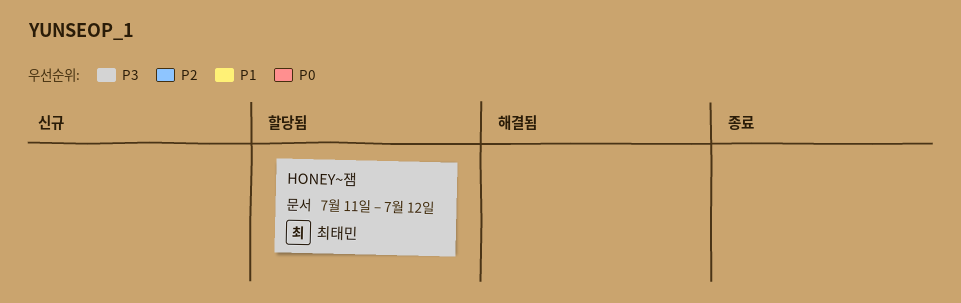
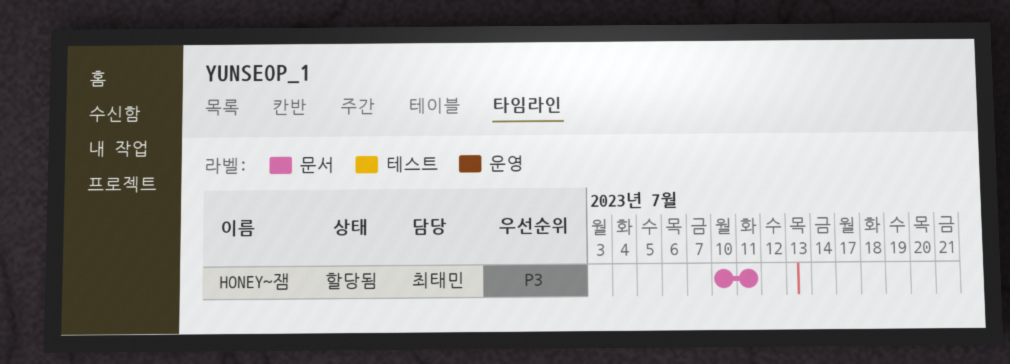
HONEY~잼, start: Jul 11 -> Jul 10
HONEY~잼, due: Jul 12 -> Jul 11

